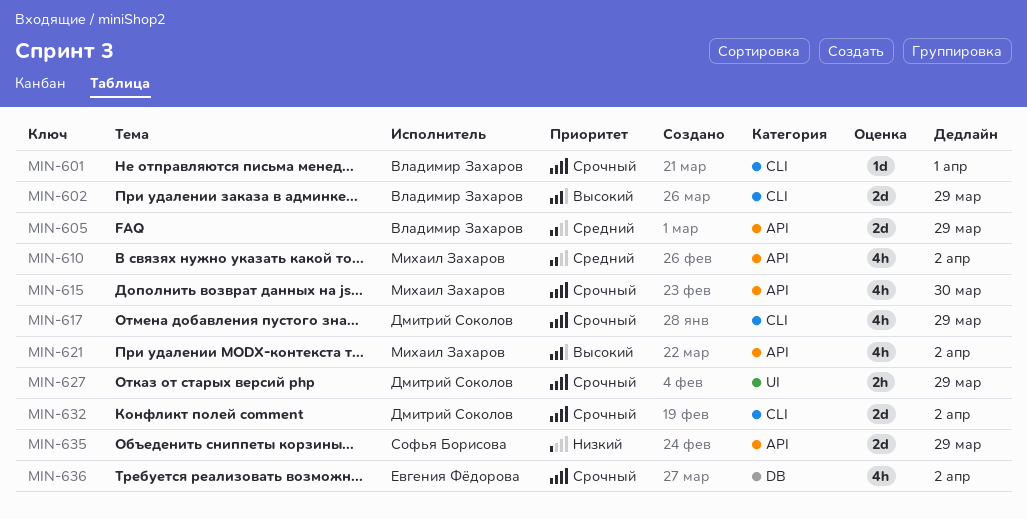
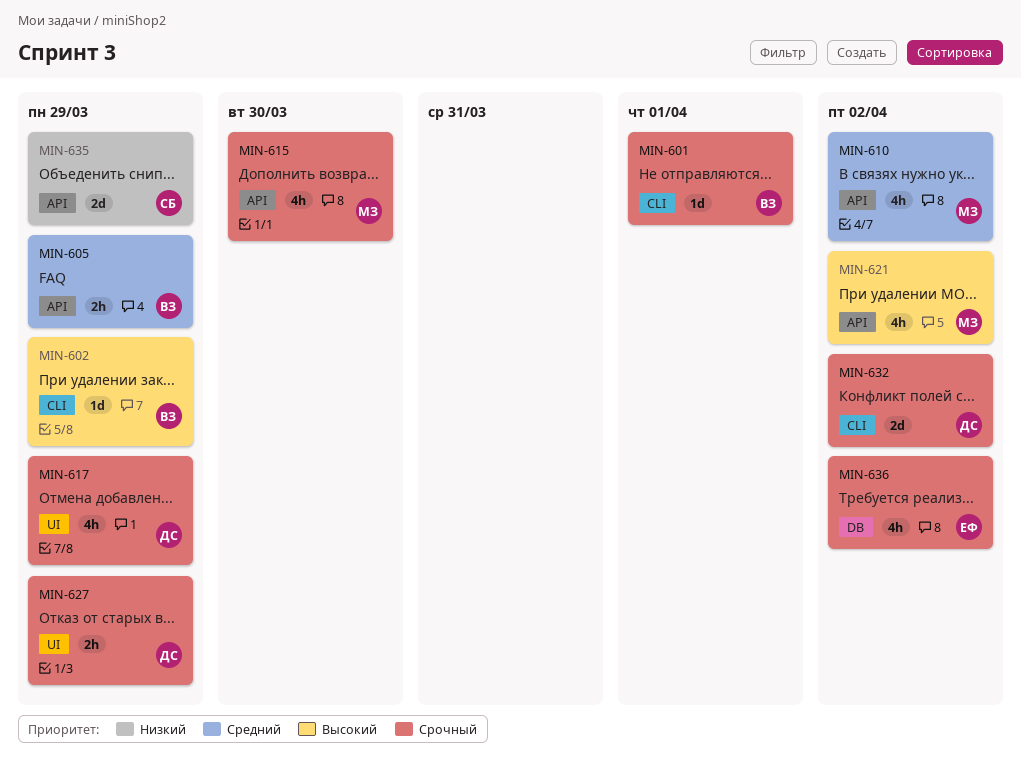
MIN-602, estimate: 2d -> 1d
MIN-605, estimate: 2d -> 2h
MIN-617, label: CLI -> UI

